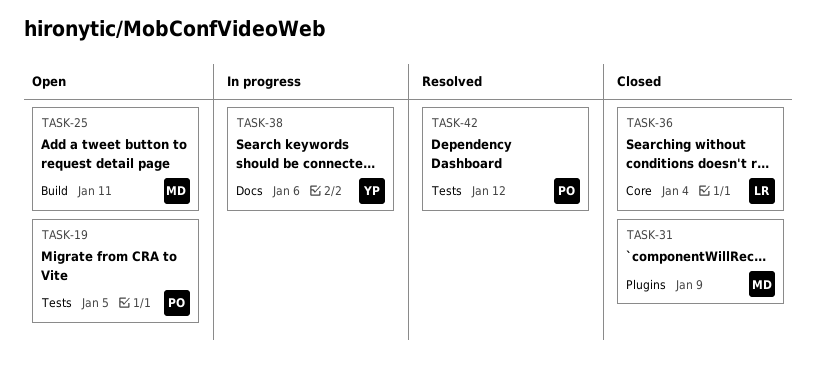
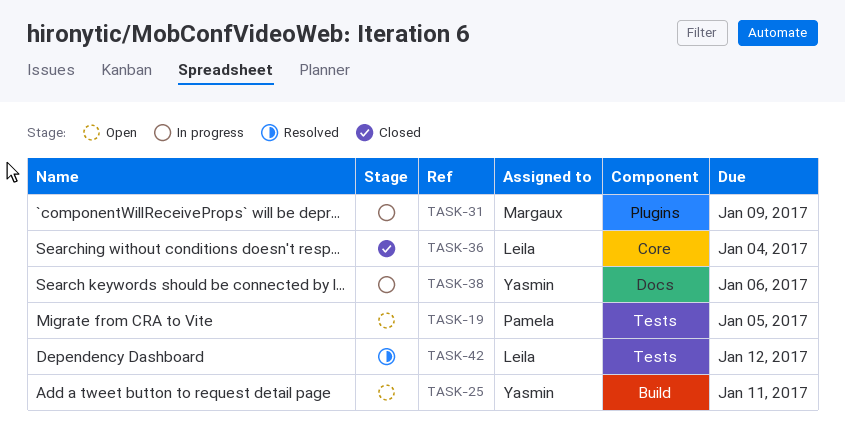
TASK-25, owner: Margaux -> Yasmin
TASK-31, status: Closed -> In progress
TASK-42, owner: Pamela -> Leila

